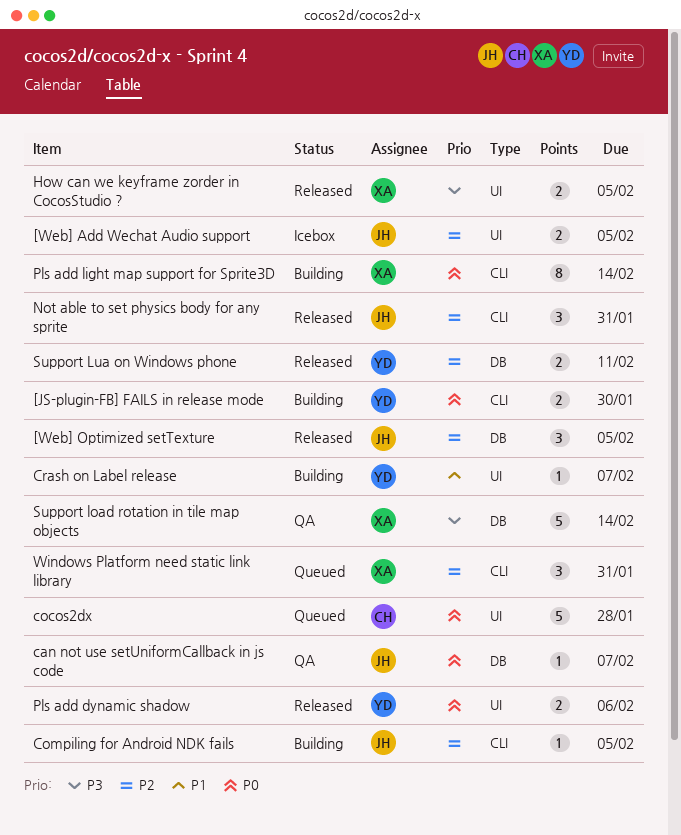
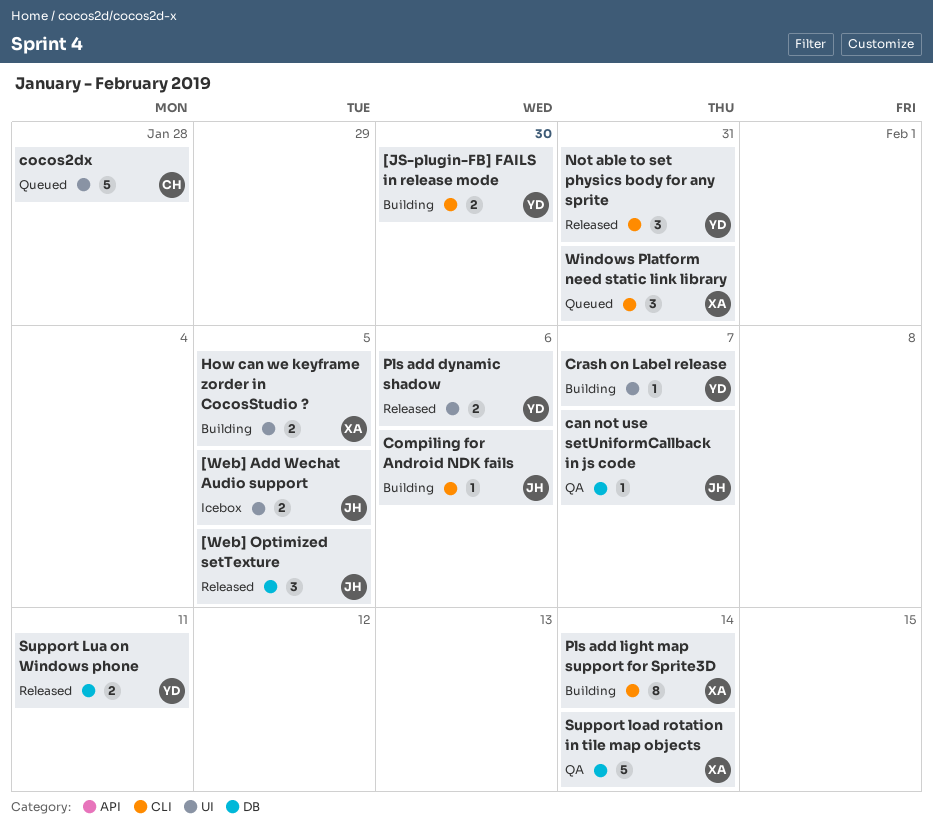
Compiling for Android NDK fails, due: Feb 5 -> Feb 6
How can we keyframe zorder in CocosStudio ?, status: Released -> Building
Not able to set physics body for any sprite, owner: JH -> YD

